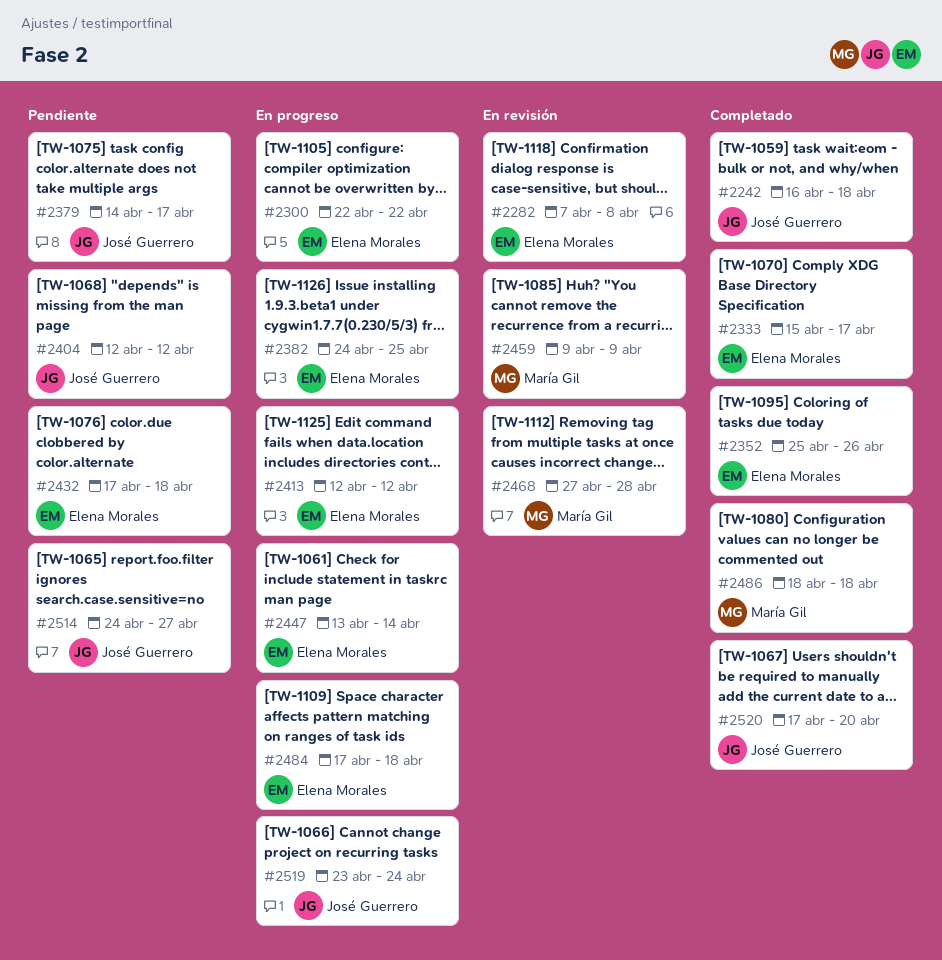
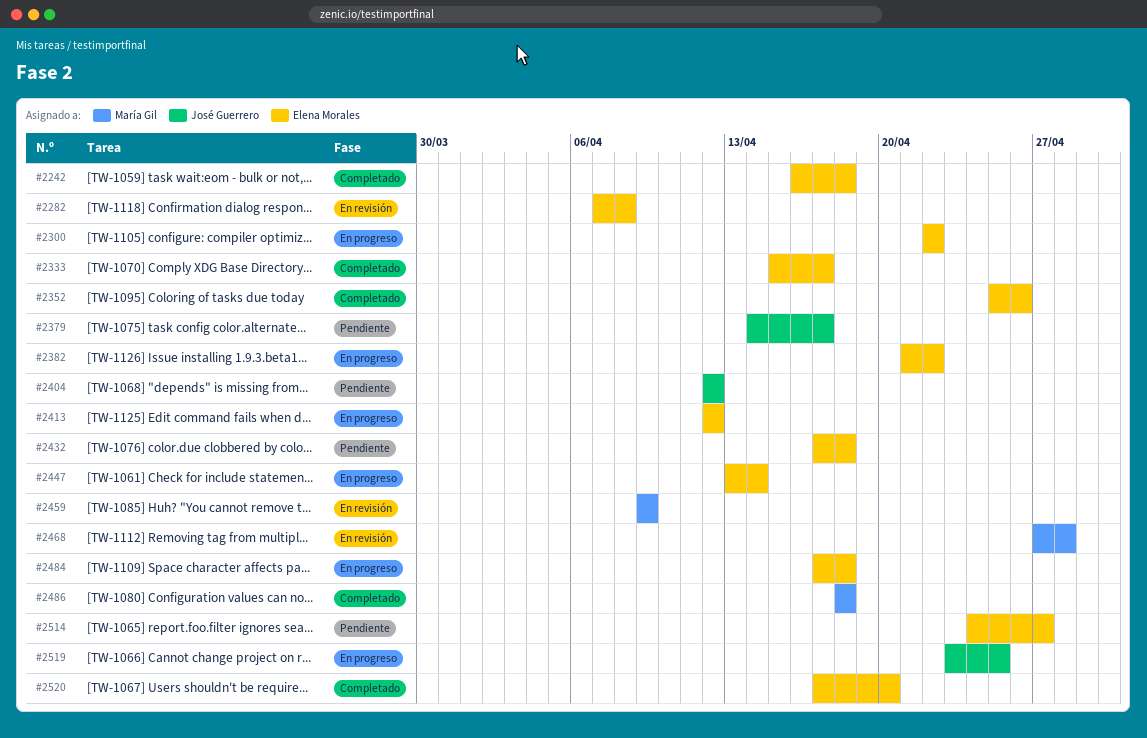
#2242, owner: José Guerrero -> Elena Morales
#2382, start: Apr 24 -> Apr 21
#2382, due: Apr 25 -> Apr 22
#2514, owner: José Guerrero -> Elena Morales
#2519, due: Apr 24 -> Apr 25
#2520, owner: José Guerrero -> Elena Morales

